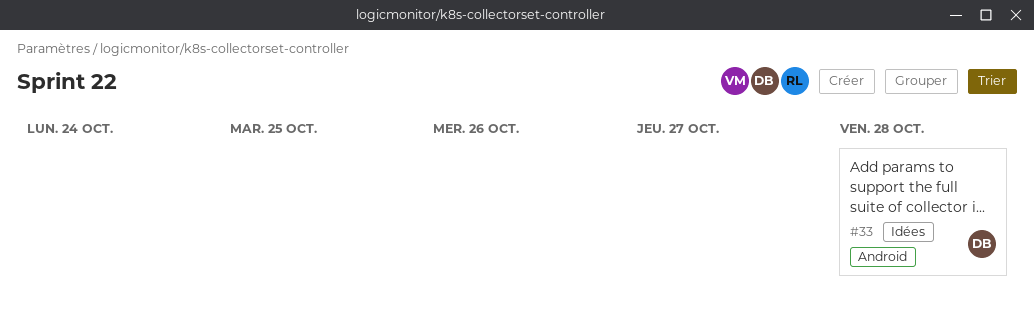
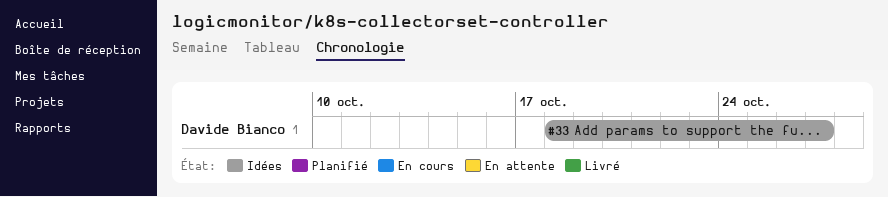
#33, due: Oct 28 -> Oct 27

